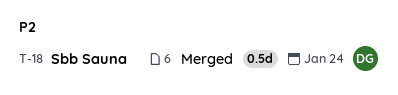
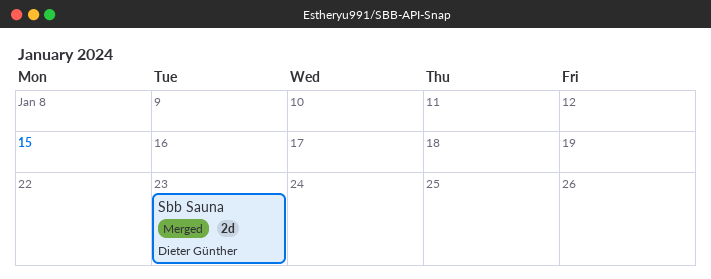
Sbb Sauna, estimate: 0.5d -> 2d
Sbb Sauna, due: Jan 24 -> Jan 23

